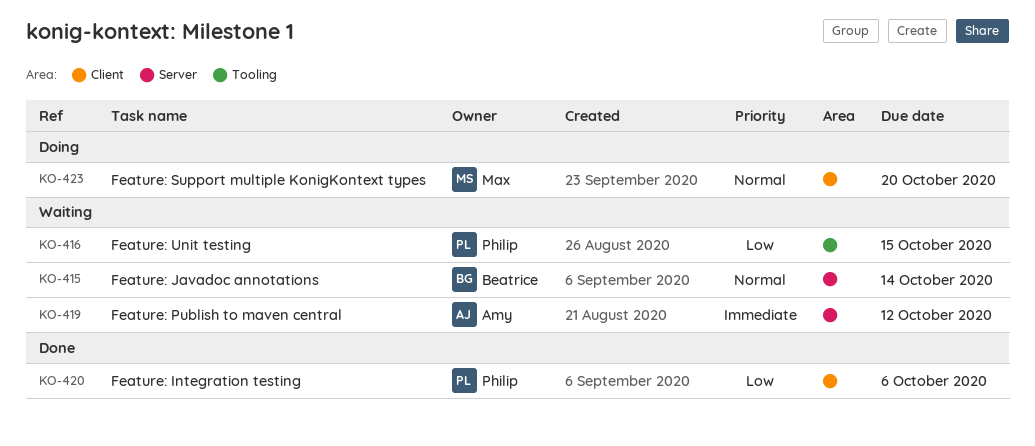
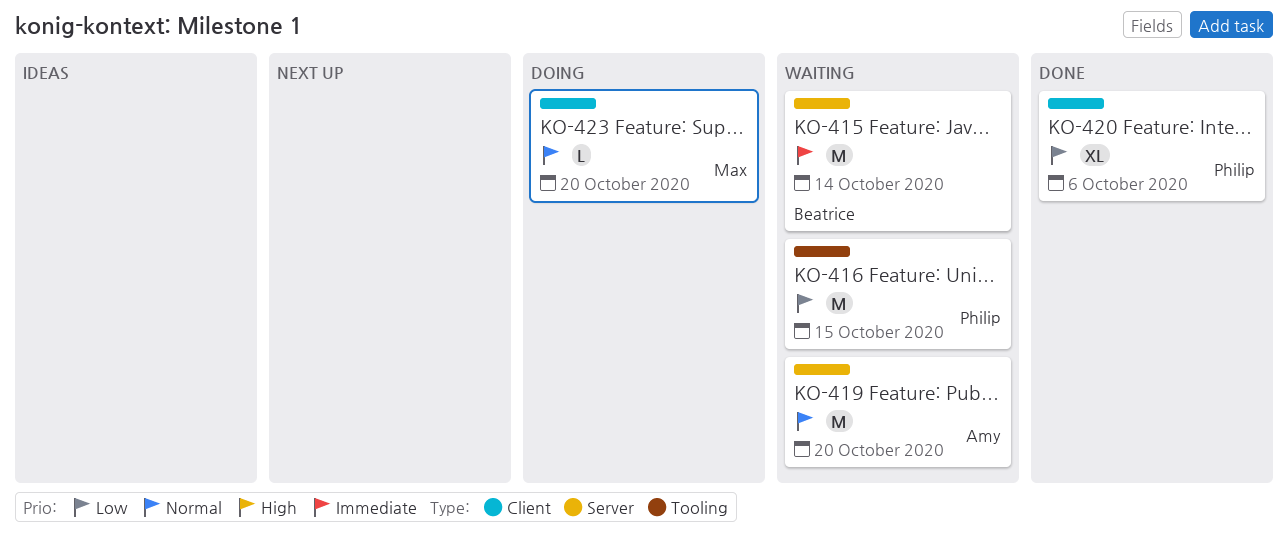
KO-415, priority: Normal -> Immediate
KO-419, priority: Immediate -> Normal
KO-419, due: Oct 12 -> Oct 20

